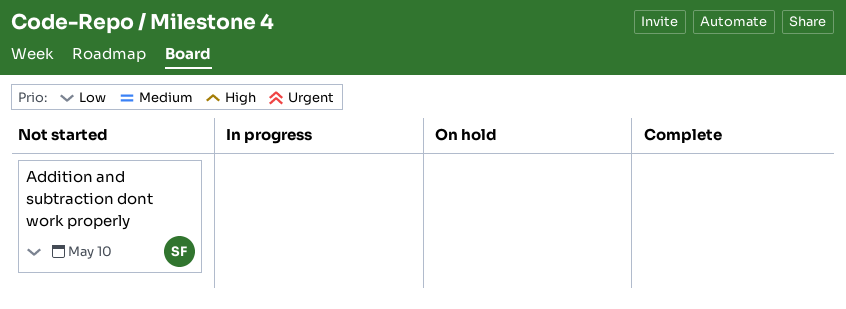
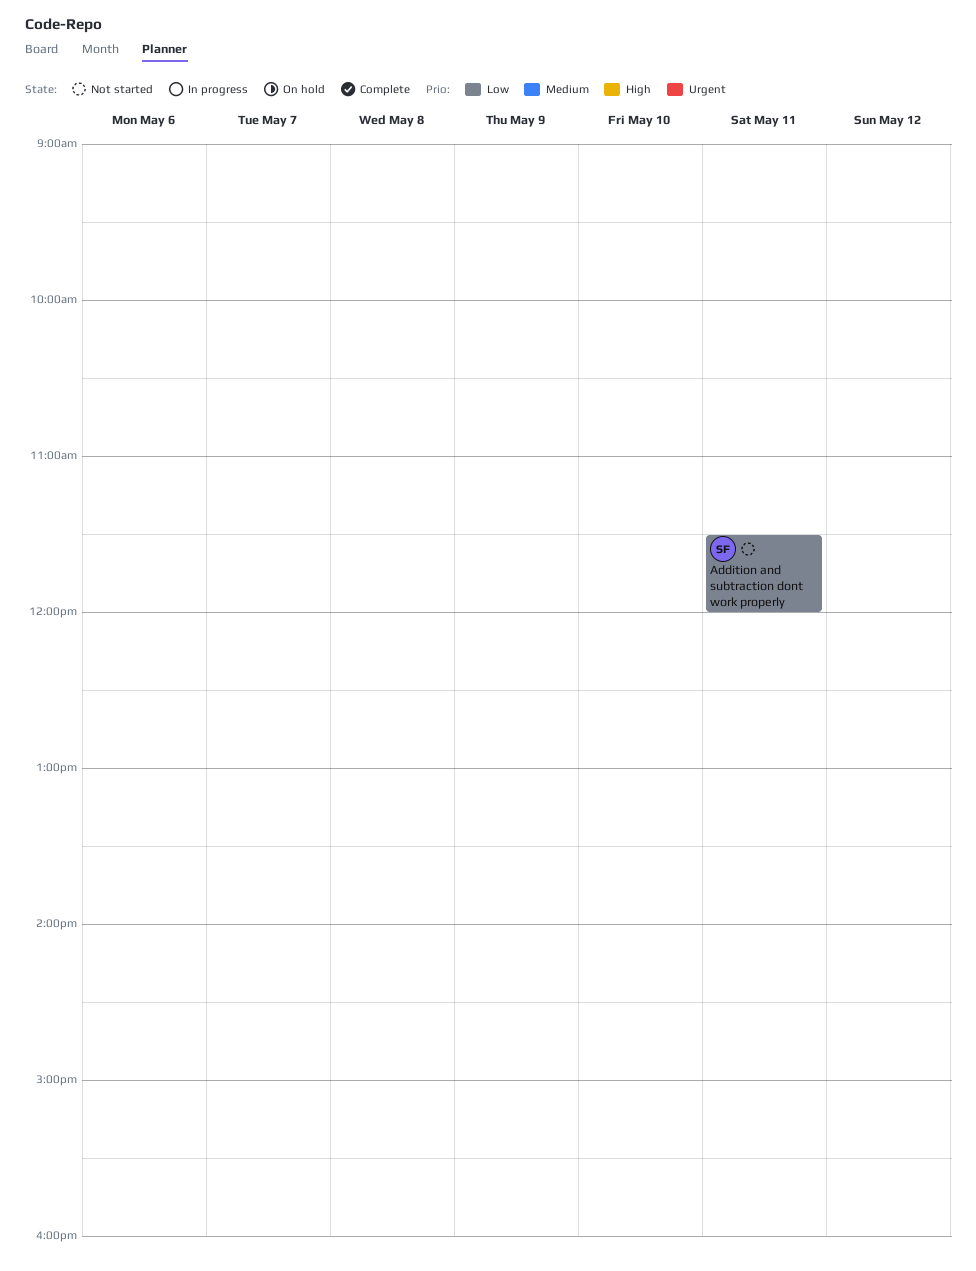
Addition and subtraction dont work properly, day: May 10 -> May 11

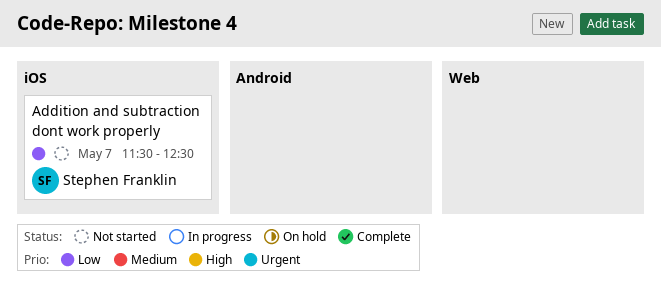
Addition and subtraction dont work properly, day: May 11 -> May 7
Addition and subtraction dont work properly, ends: 12:00 -> 12:30

